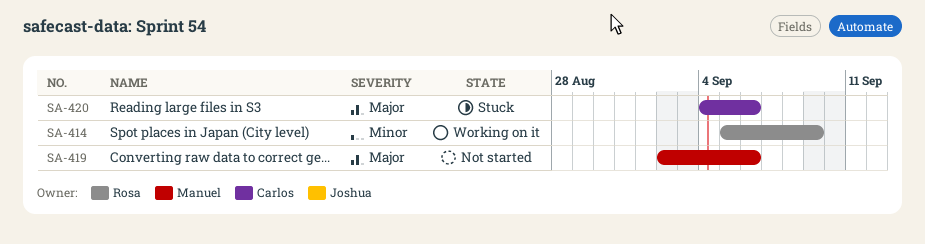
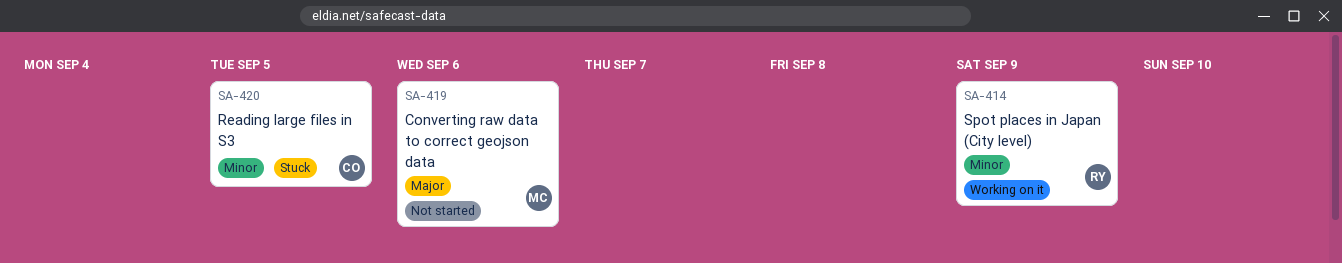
SA-420, priority: Major -> Minor
SA-420, due: Sep 6 -> Sep 5

